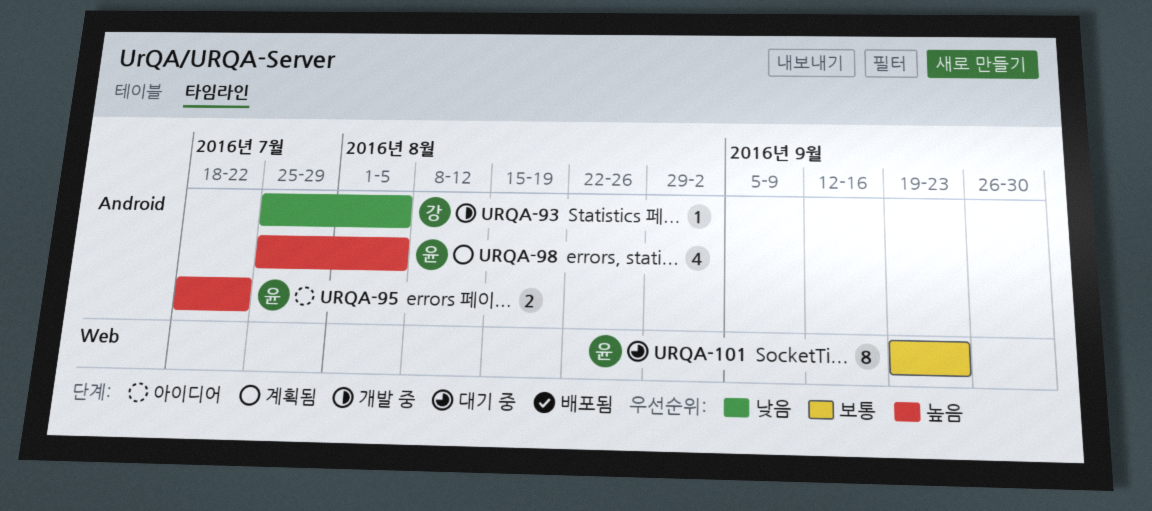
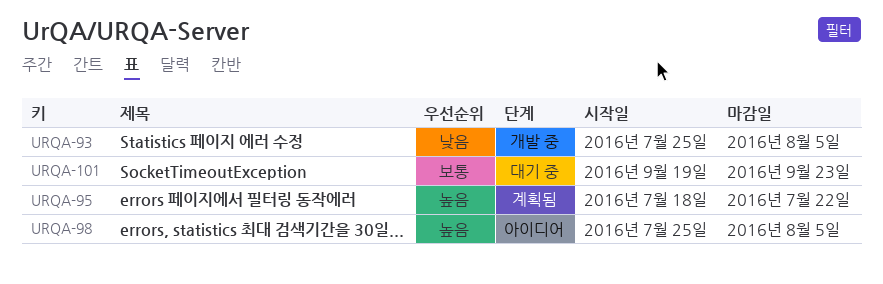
URQA-95, status: 아이디어 -> 계획됨
URQA-98, status: 계획됨 -> 아이디어

